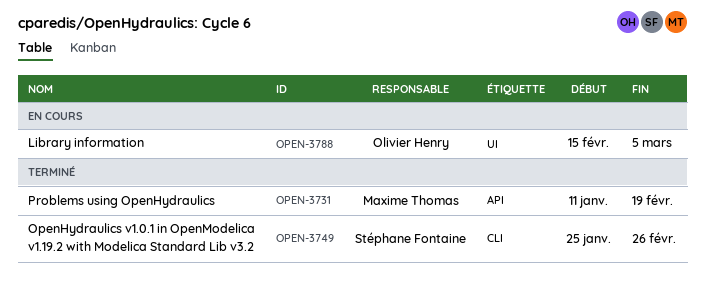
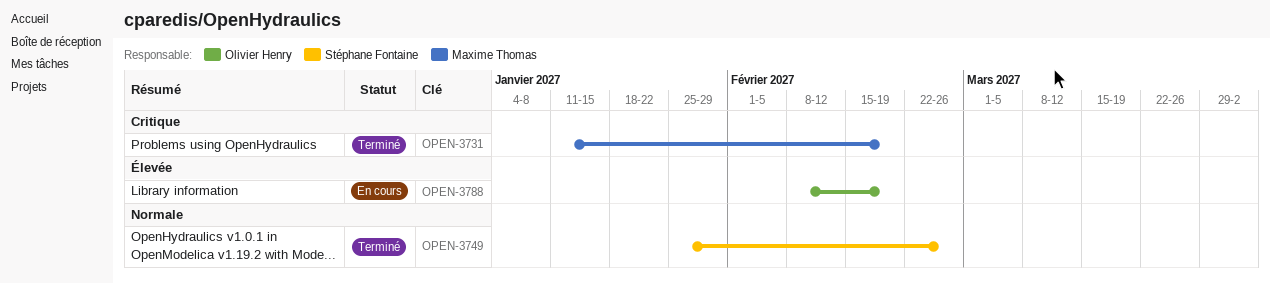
OPEN-3788, start: Feb 15 -> Feb 8
OPEN-3788, due: Mar 5 -> Feb 19

